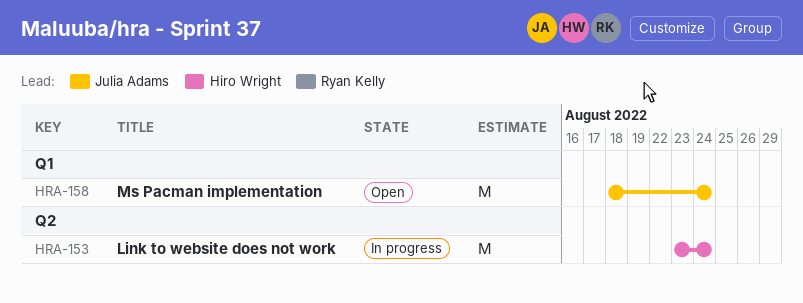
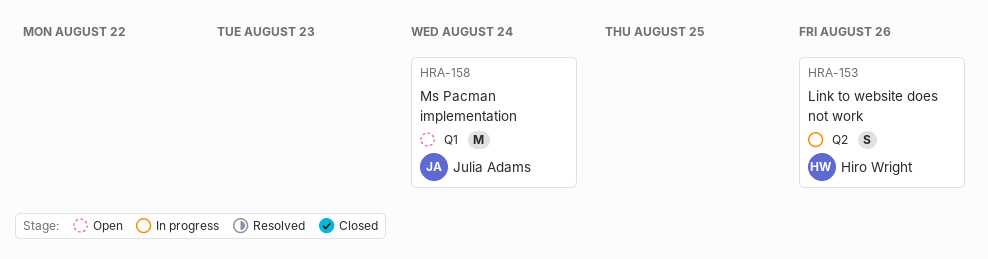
HRA-153, estimate: M -> S
HRA-153, due: Aug 24 -> Aug 26

